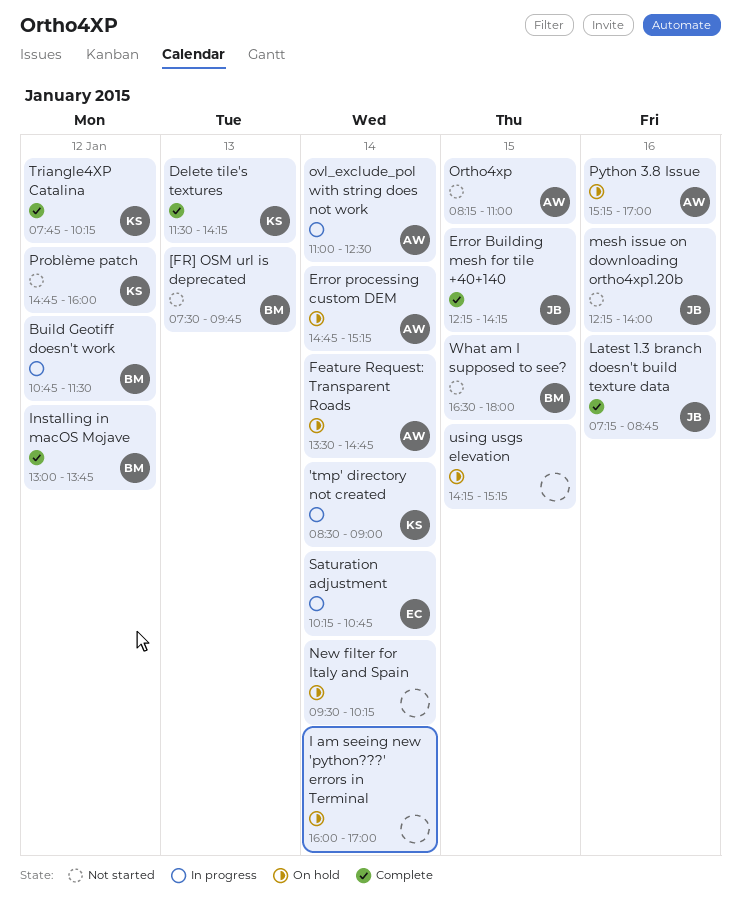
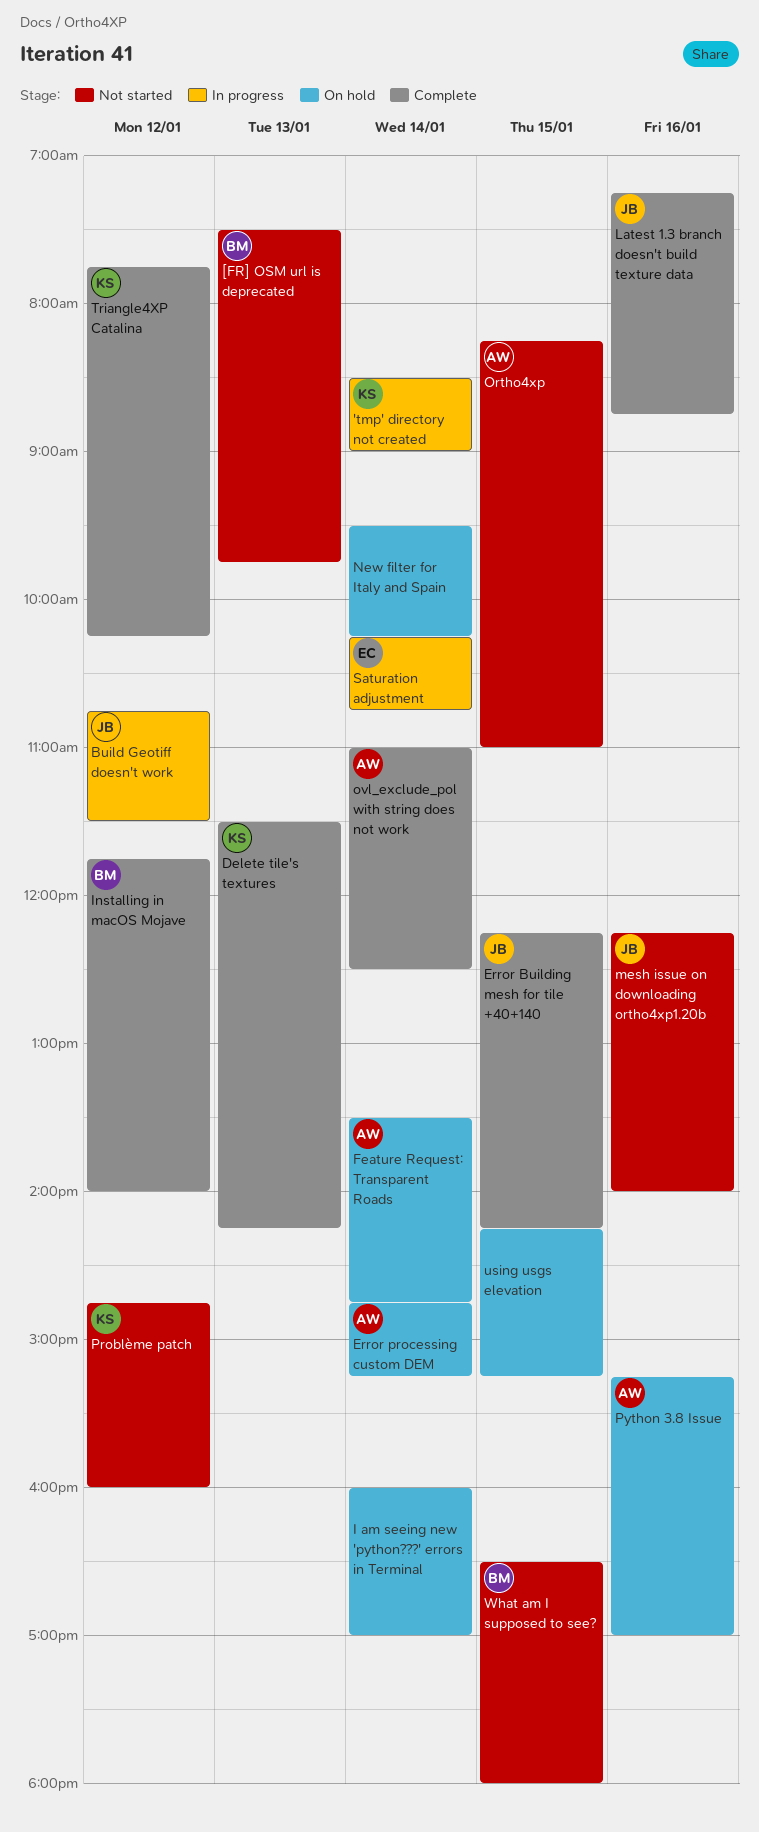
Build Geotiff doesn't work, owner: BM -> JB
Installing in macOS Mojave, begins: 13:00 -> 11:45
Installing in macOS Mojave, ends: 13:45 -> 14:00
ovl_exclude_pol with string does not work, status: In progress -> Complete

